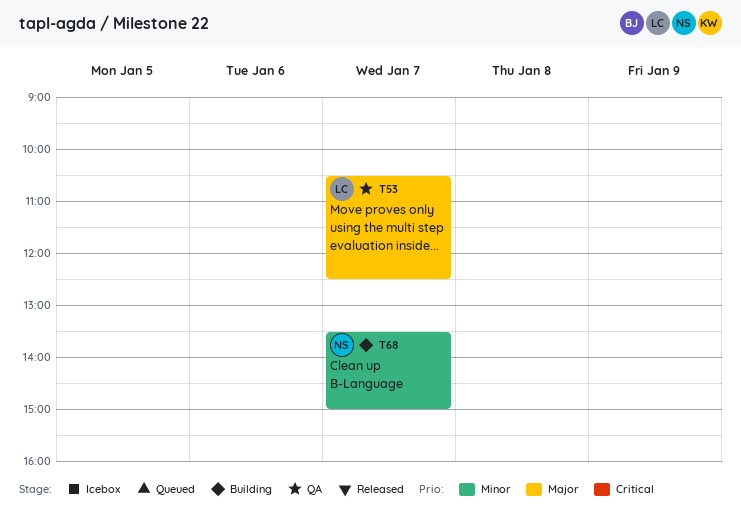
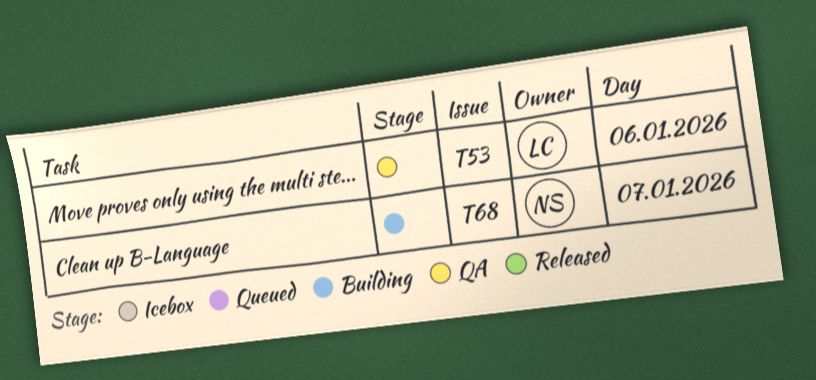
T53, day: Jan 7 -> Jan 6

